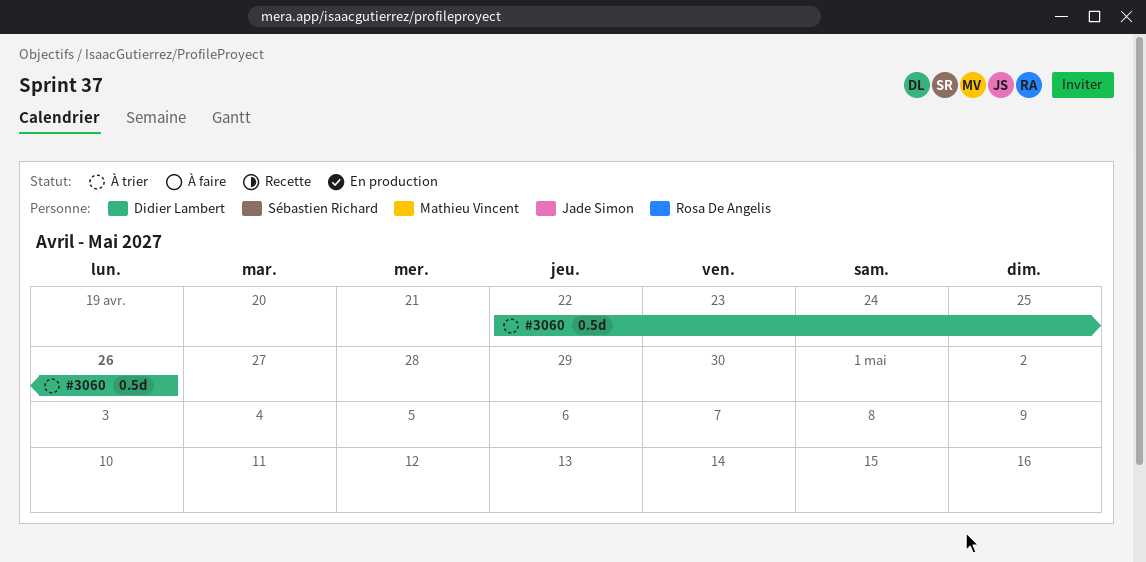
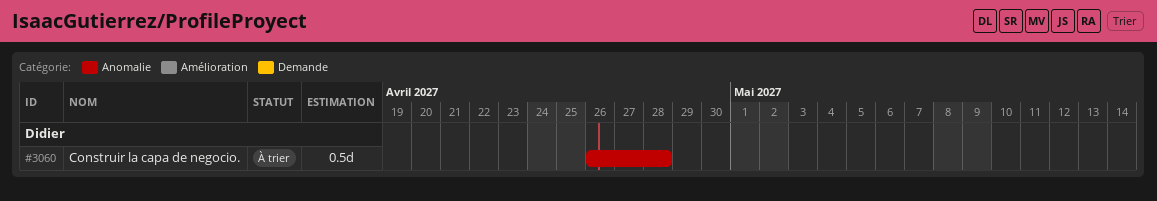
#3060, start: Apr 22 -> Apr 26
#3060, due: Apr 26 -> Apr 28

